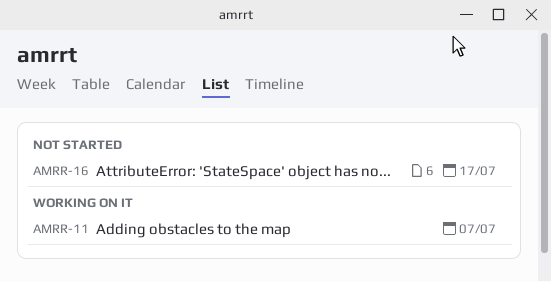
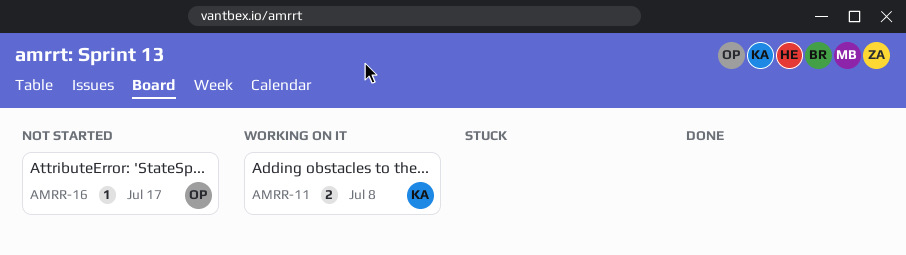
AMRR-11, due: Jul 7 -> Jul 8

